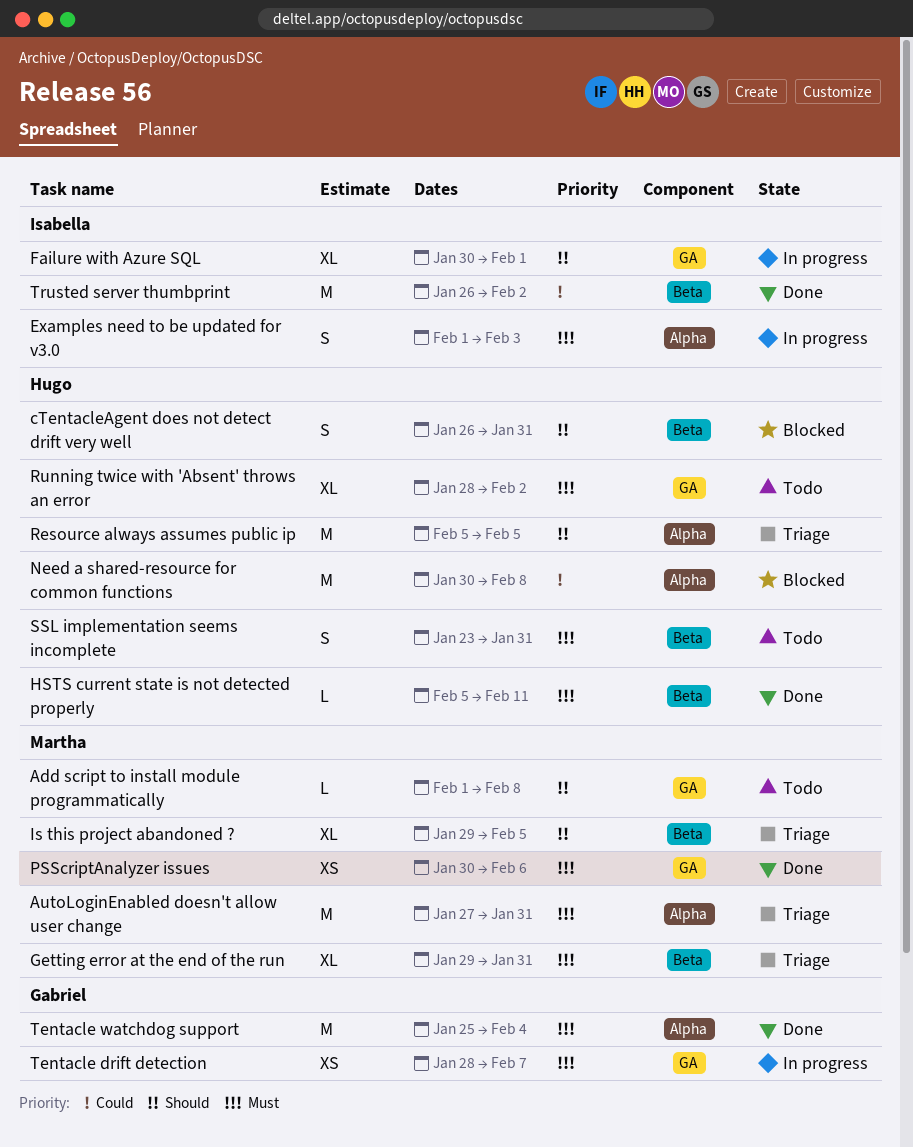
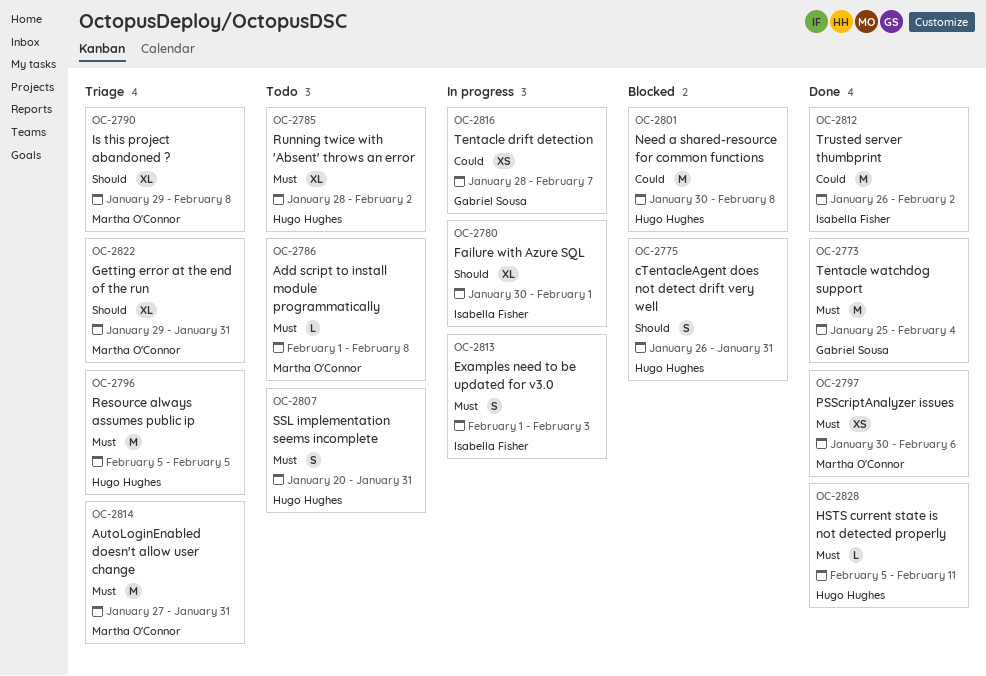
Add script to install module programmatically, priority: Should -> Must
Getting error at the end of the run, priority: Must -> Should
Is this project abandoned ?, due: Feb 5 -> Feb 8
Resource always assumes public ip, priority: Should -> Must
SSL implementation seems incomplete, start: Jan 23 -> Jan 20
Tentacle drift detection, priority: Must -> Could

